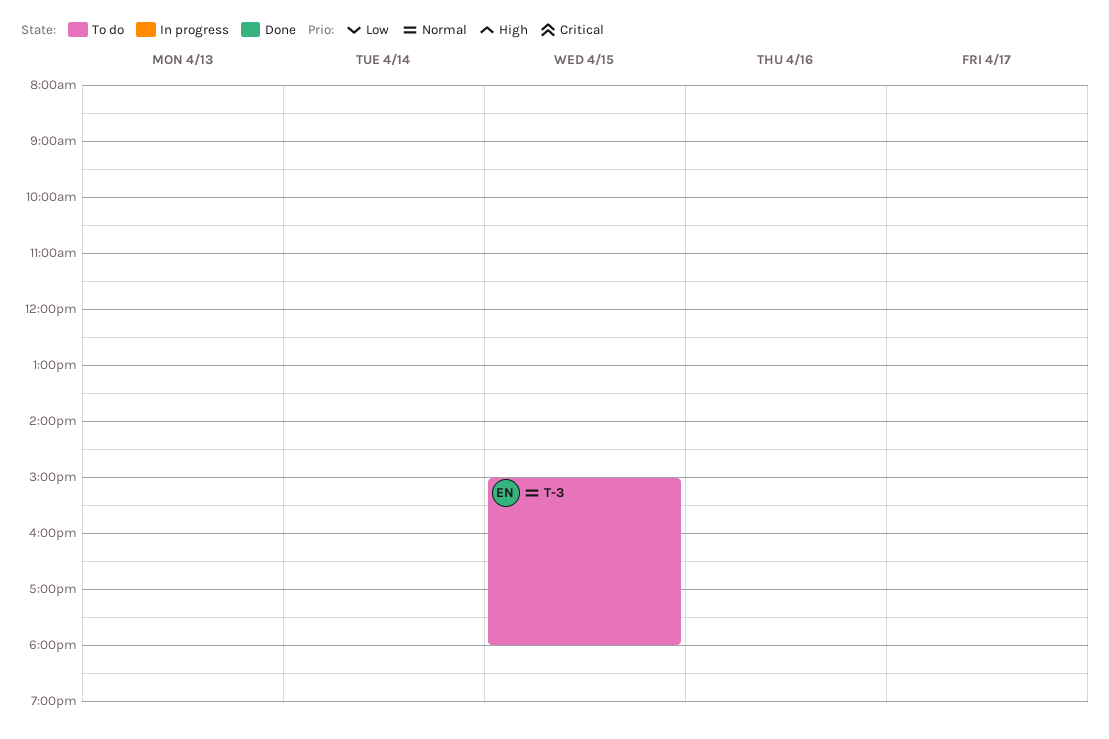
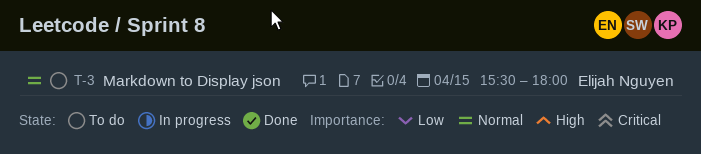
T-3, begins: 15:00 -> 15:30

